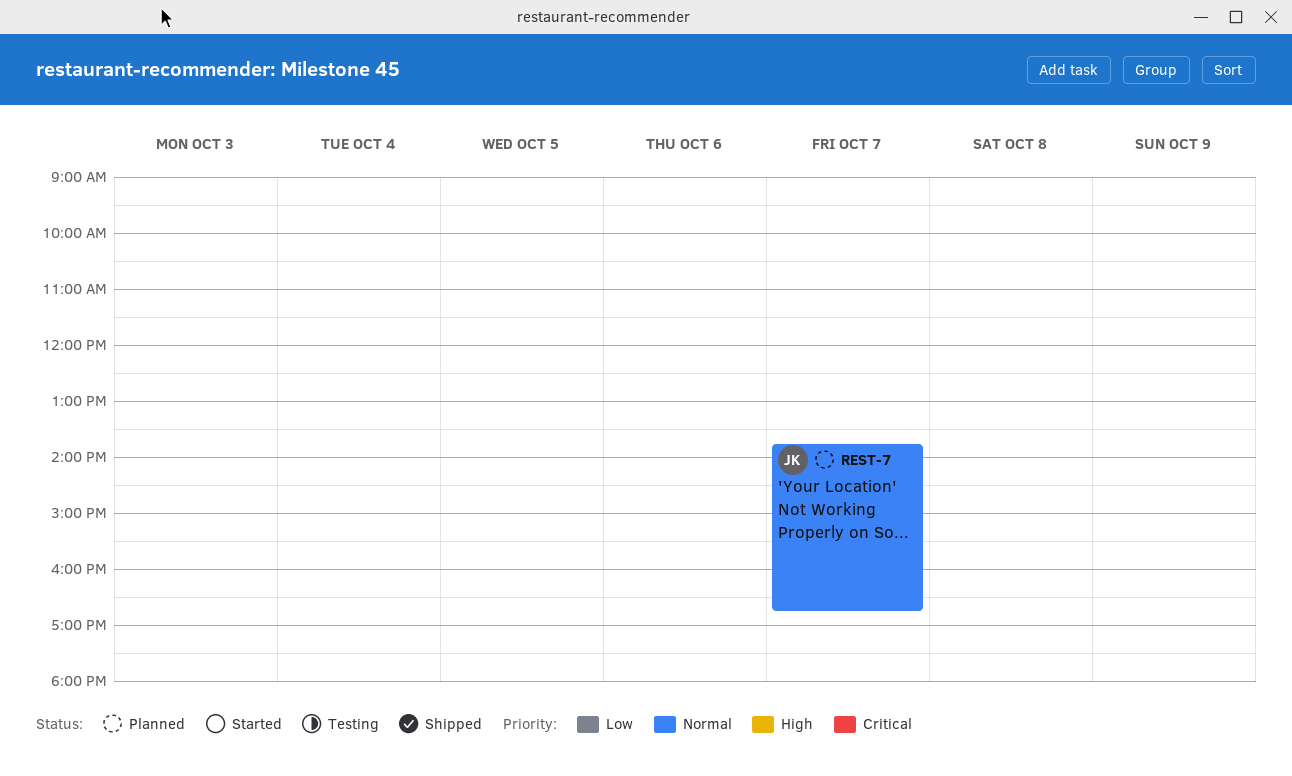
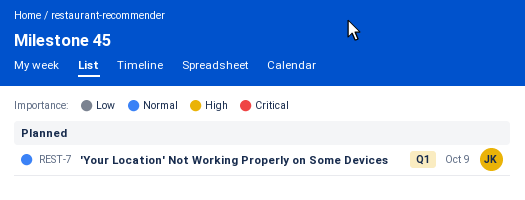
REST-7, day: Oct 7 -> Oct 9

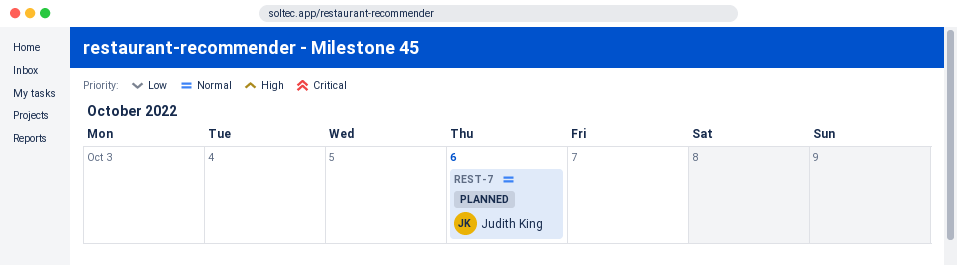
REST-7, day: Oct 9 -> Oct 6

